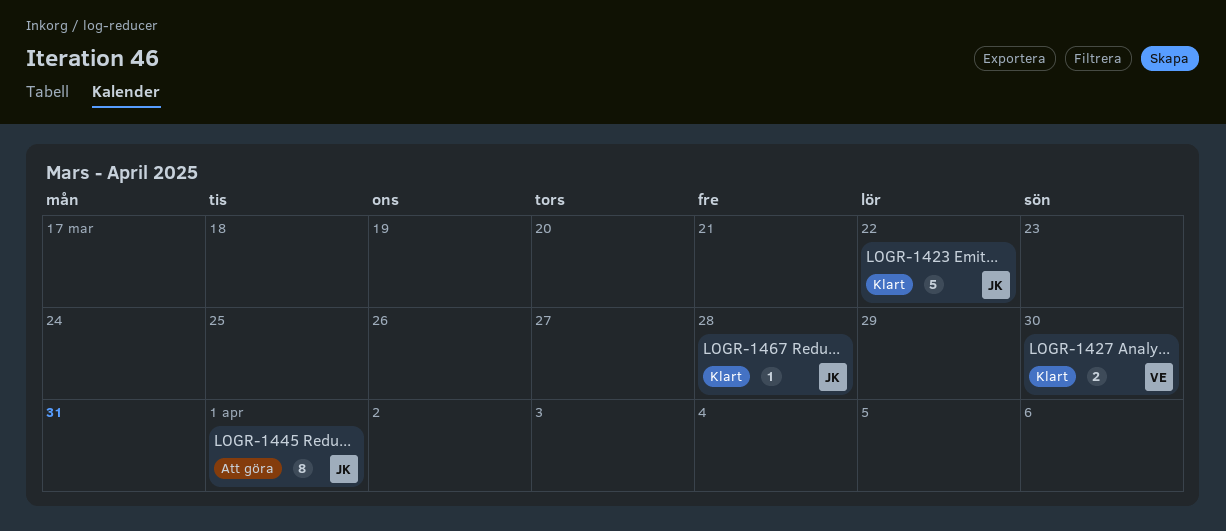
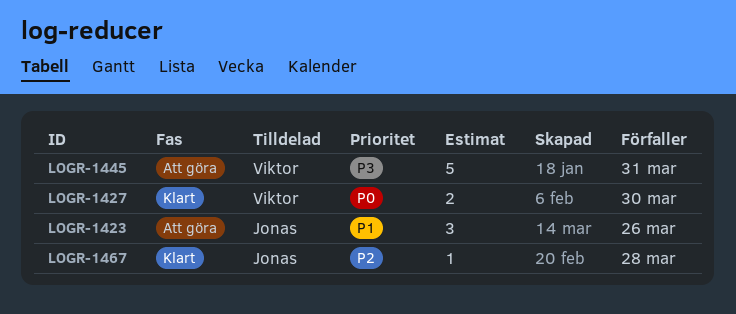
LOGR-1423, status: Klart -> Att göra
LOGR-1423, estimate: 5 -> 3
LOGR-1423, due: Mar 22 -> Mar 26
LOGR-1445, owner: Jonas -> Viktor
LOGR-1445, estimate: 8 -> 5
LOGR-1445, due: Apr 1 -> Mar 31

